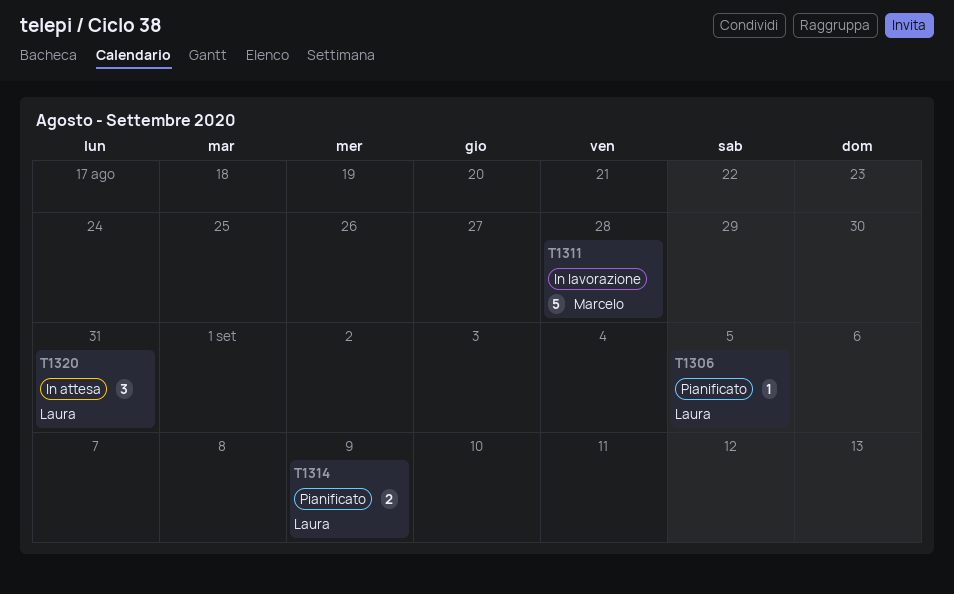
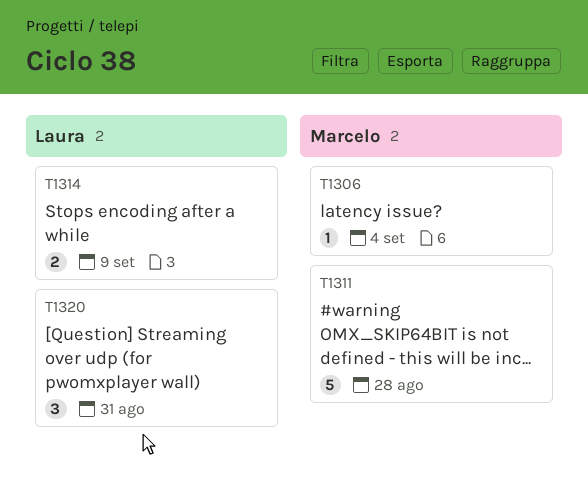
T1306, owner: Laura -> Marcelo
T1306, due: Sep 5 -> Sep 4

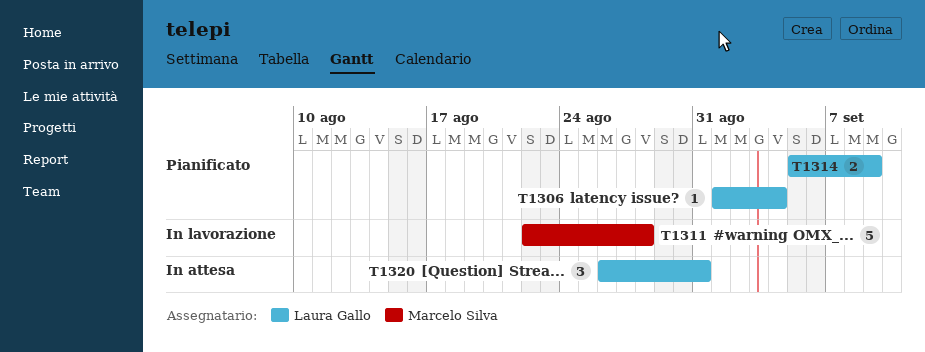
T1306, owner: Marcelo Silva -> Laura Gallo

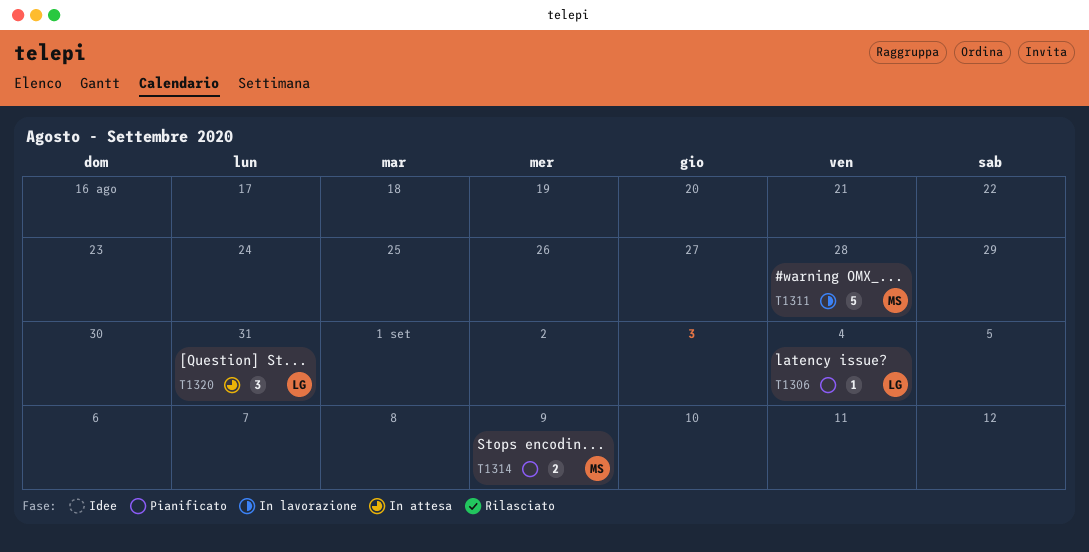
T1314, owner: Laura Gallo -> Marcelo Silva

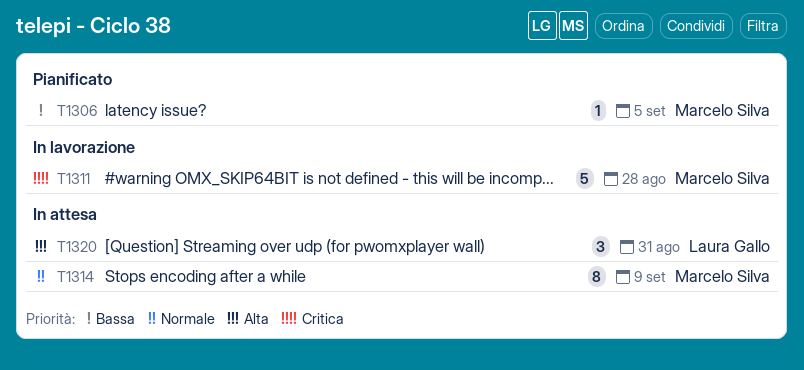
T1306, owner: Laura Gallo -> Marcelo Silva
T1306, due: Sep 4 -> Sep 5
T1314, status: Pianificato -> In attesa
T1314, estimate: 2 -> 8

